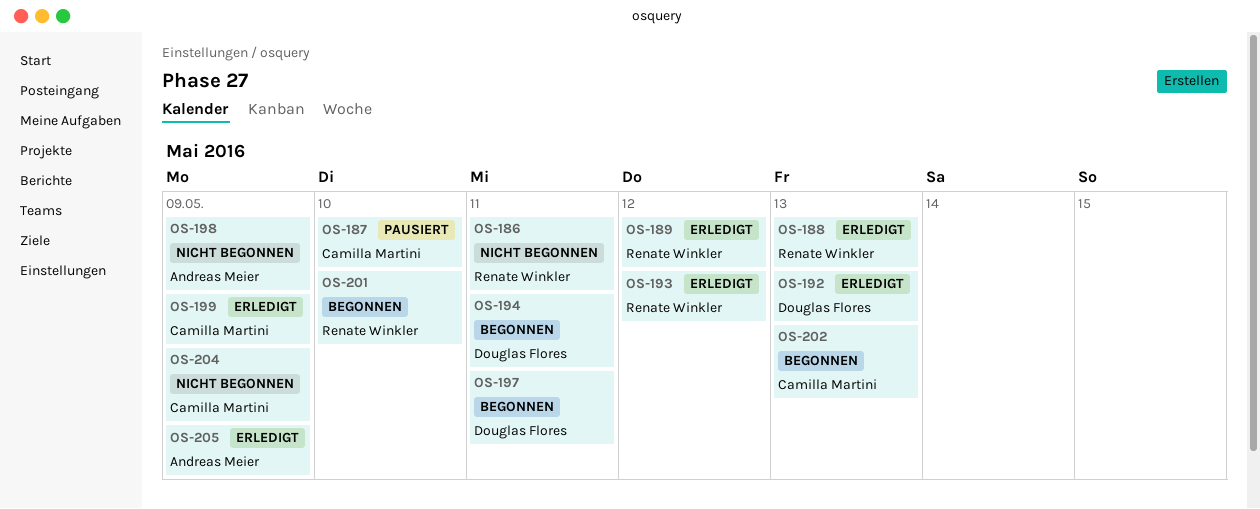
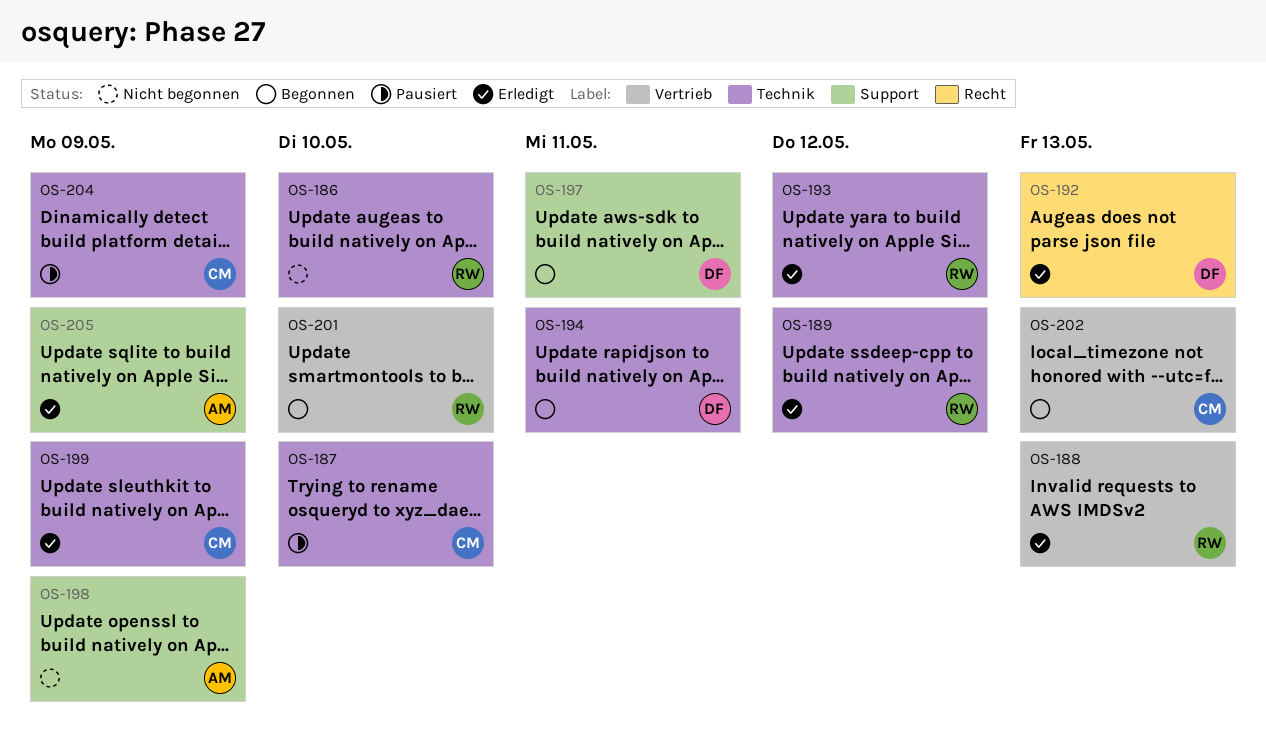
OS-186, due: May 11 -> May 10
OS-204, status: Nicht begonnen -> Pausiert

